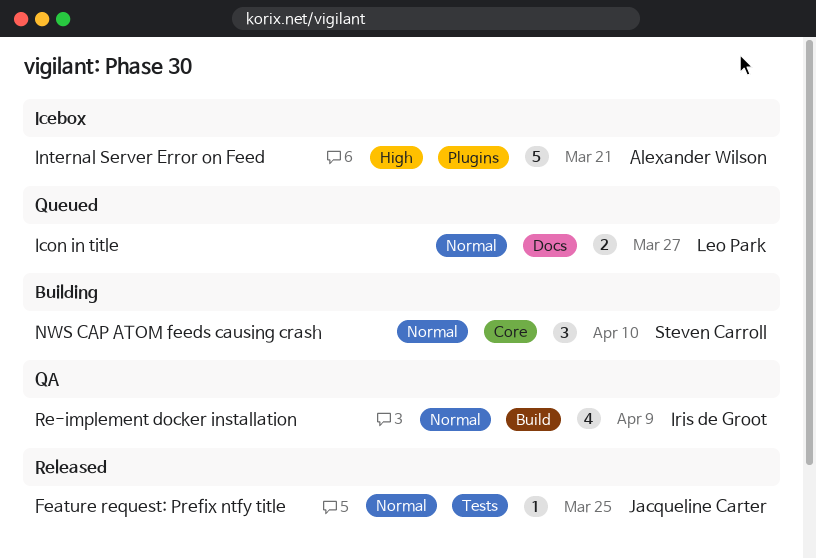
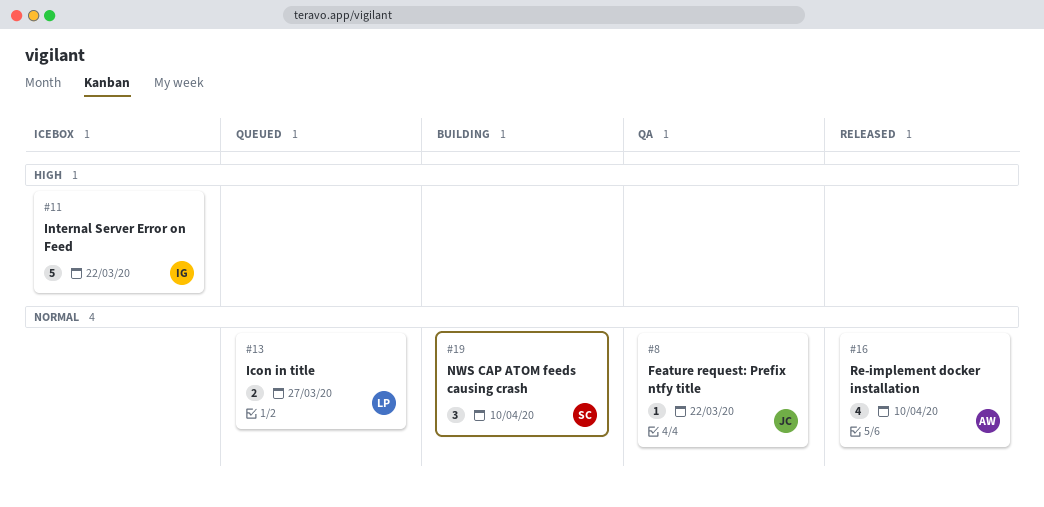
Feature request: Prefix ntfy title, status: Released -> QA
Feature request: Prefix ntfy title, due: Mar 25 -> Mar 22
Internal Server Error on Feed, owner: Alexander Wilson -> Iris de Groot
Internal Server Error on Feed, due: Mar 21 -> Mar 22
Re-implement docker installation, status: QA -> Released
Re-implement docker installation, owner: Iris de Groot -> Alexander Wilson
Re-implement docker installation, due: Apr 9 -> Apr 10

